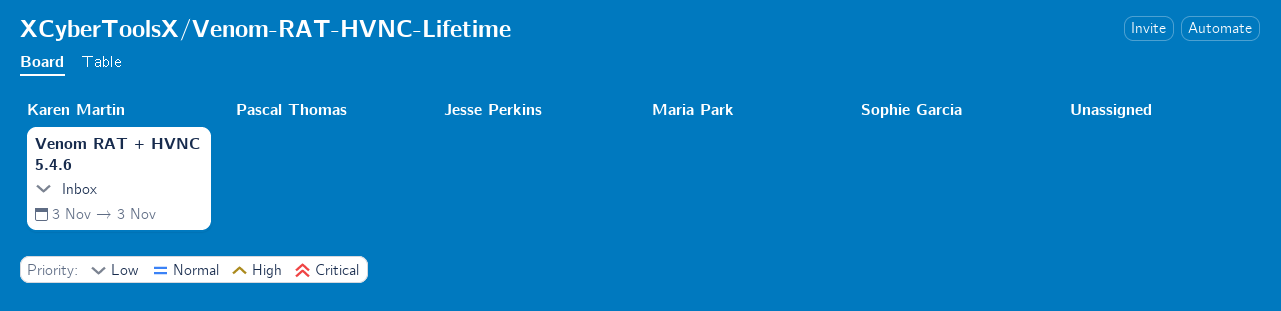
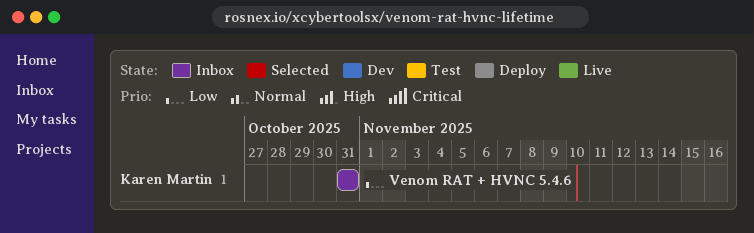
Venom RAT + HVNC 5.4.6, start: Nov 3 -> Oct 31
Venom RAT + HVNC 5.4.6, due: Nov 3 -> Oct 31

